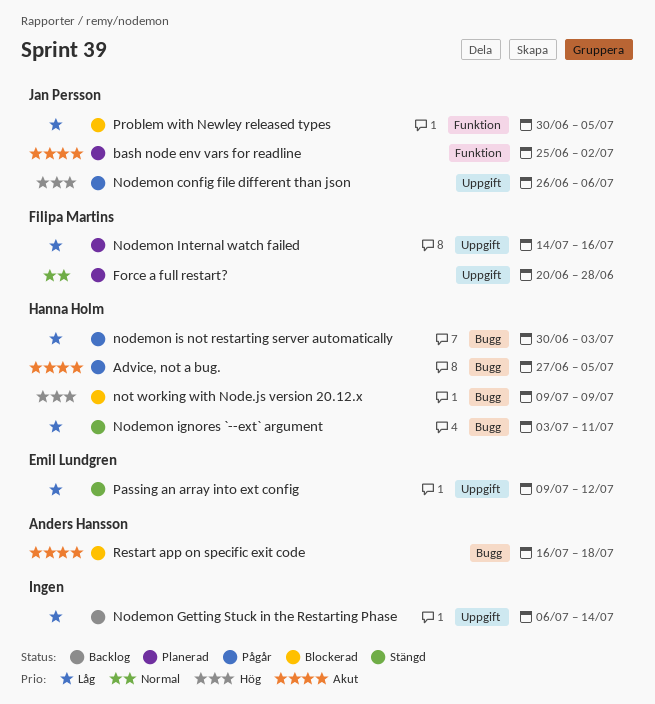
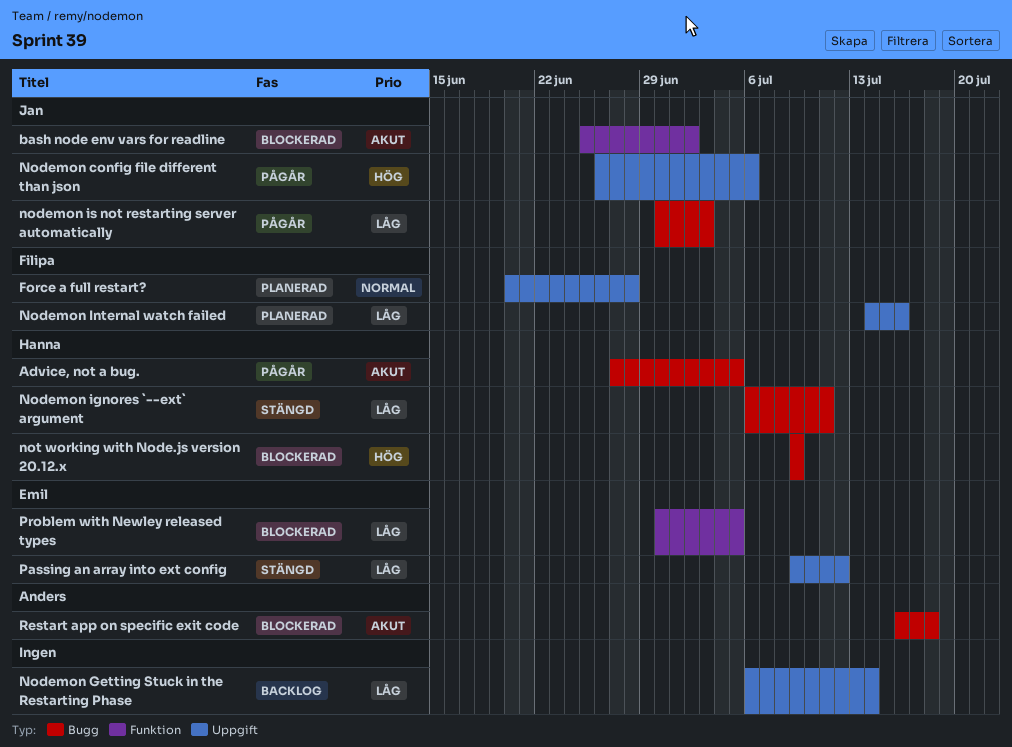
bash node env vars for readline, status: Planerad -> Blockerad
Nodemon ignores `--ext` argument, start: Jul 3 -> Jul 6
nodemon is not restarting server automatically, owner: Hanna Holm -> Jan Persson
Problem with Newley released types, owner: Jan Persson -> Emil Lundgren

